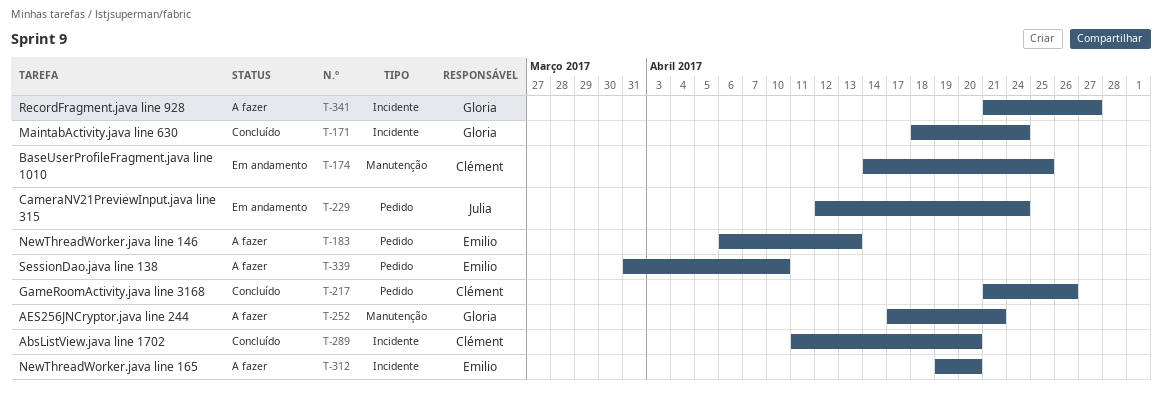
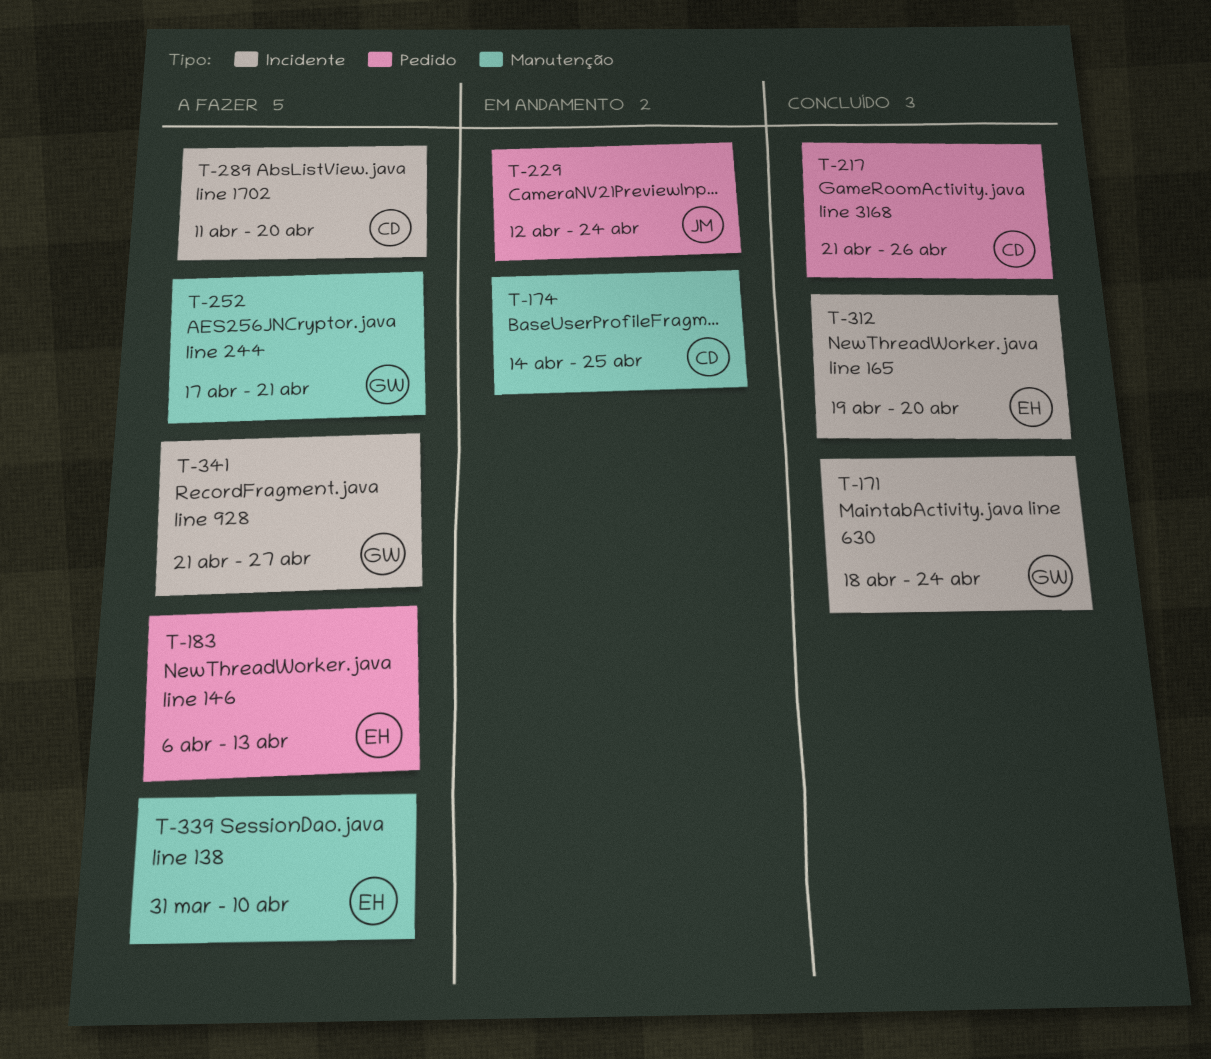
T-289, status: Concluído -> A fazer
T-312, status: A fazer -> Concluído
T-339, label: Pedido -> Manutenção

